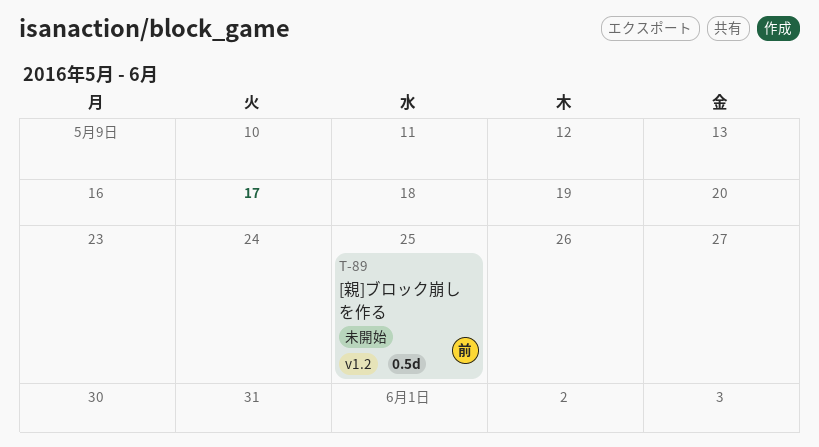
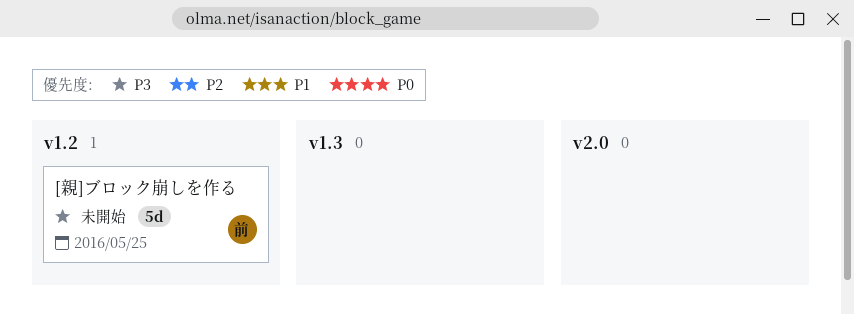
[親]ブロック崩しを作る, estimate: 0.5d -> 5d

